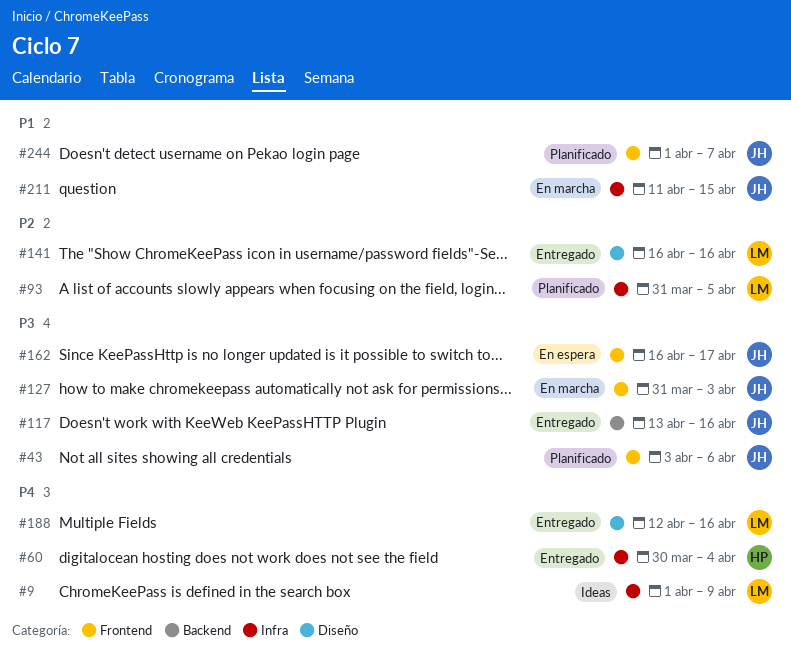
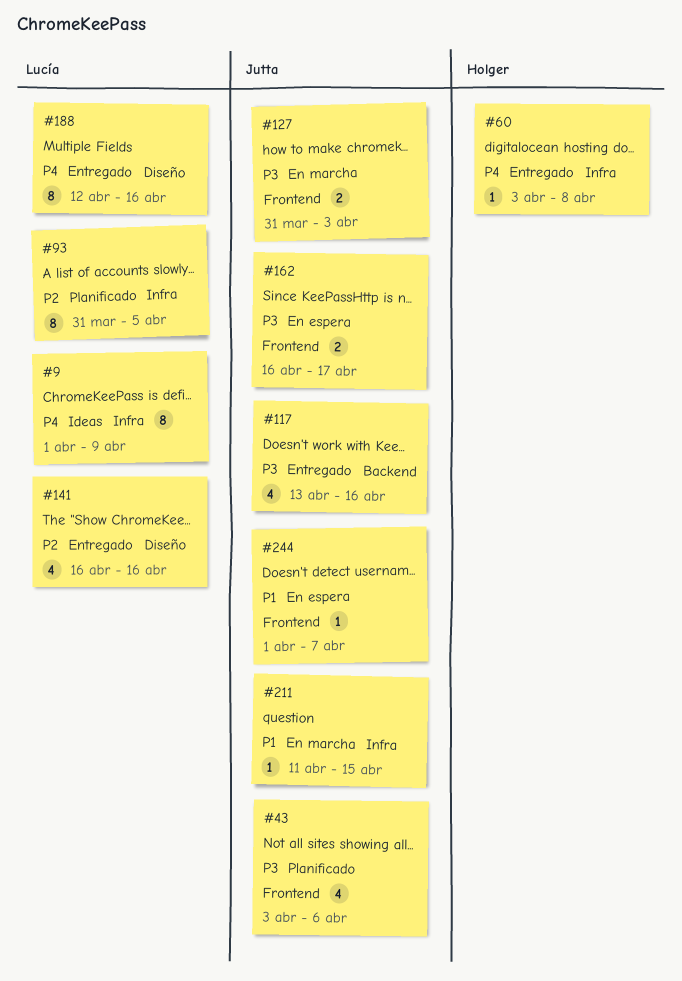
#60, start: Mar 30 -> Apr 3
#60, due: Apr 4 -> Apr 8
#244, status: Planificado -> En espera

